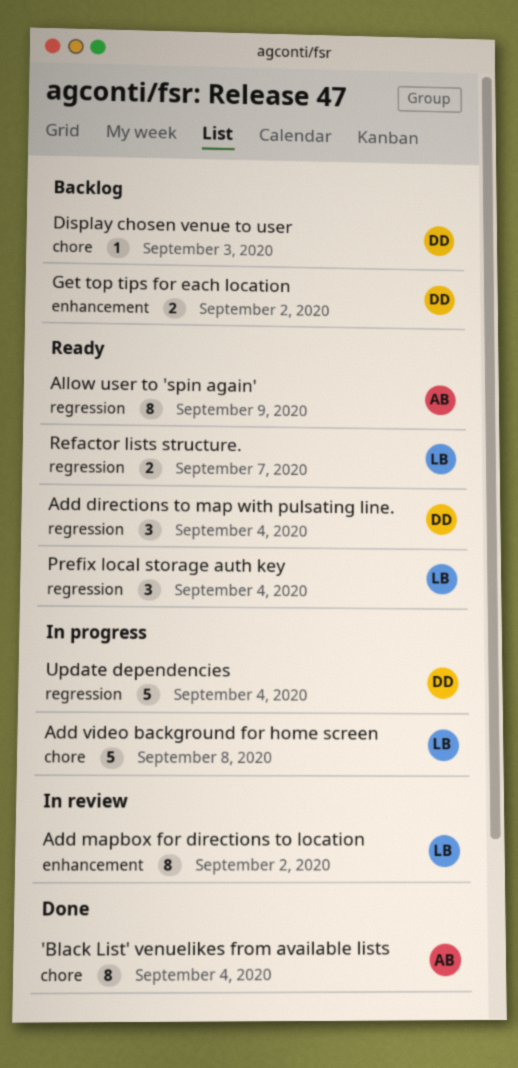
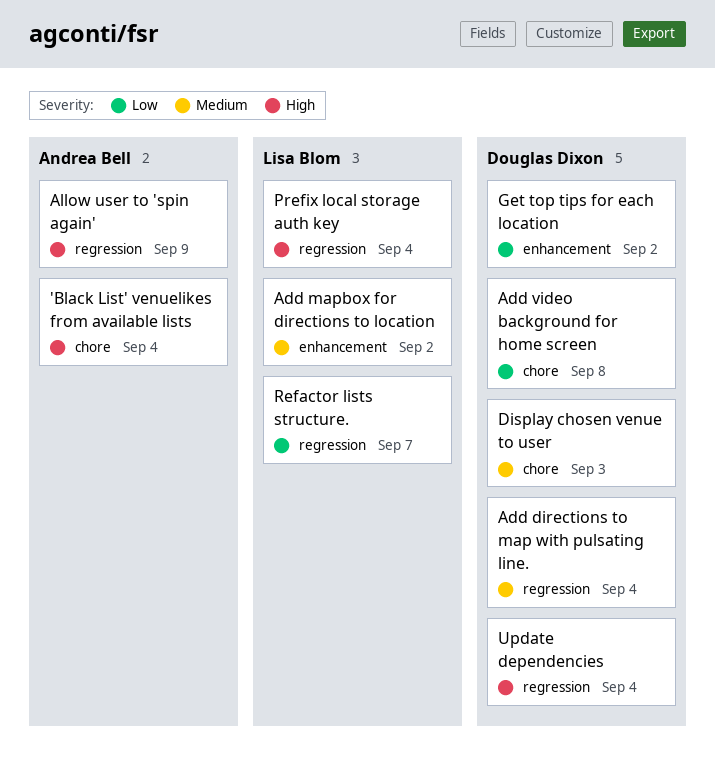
Add video background for home screen, owner: Lisa Blom -> Douglas Dixon

